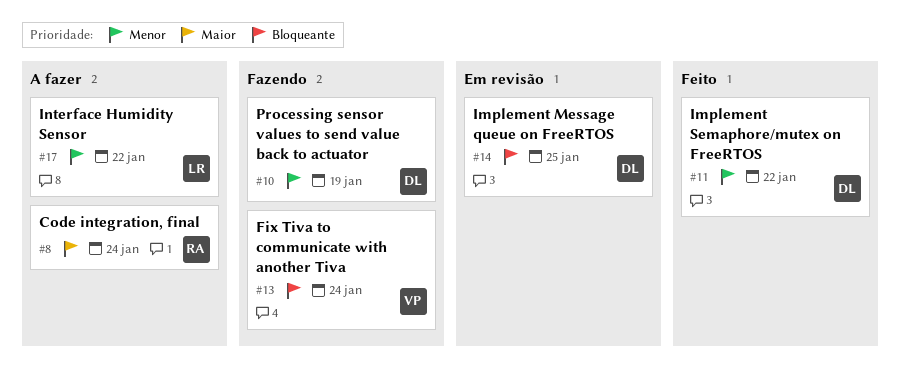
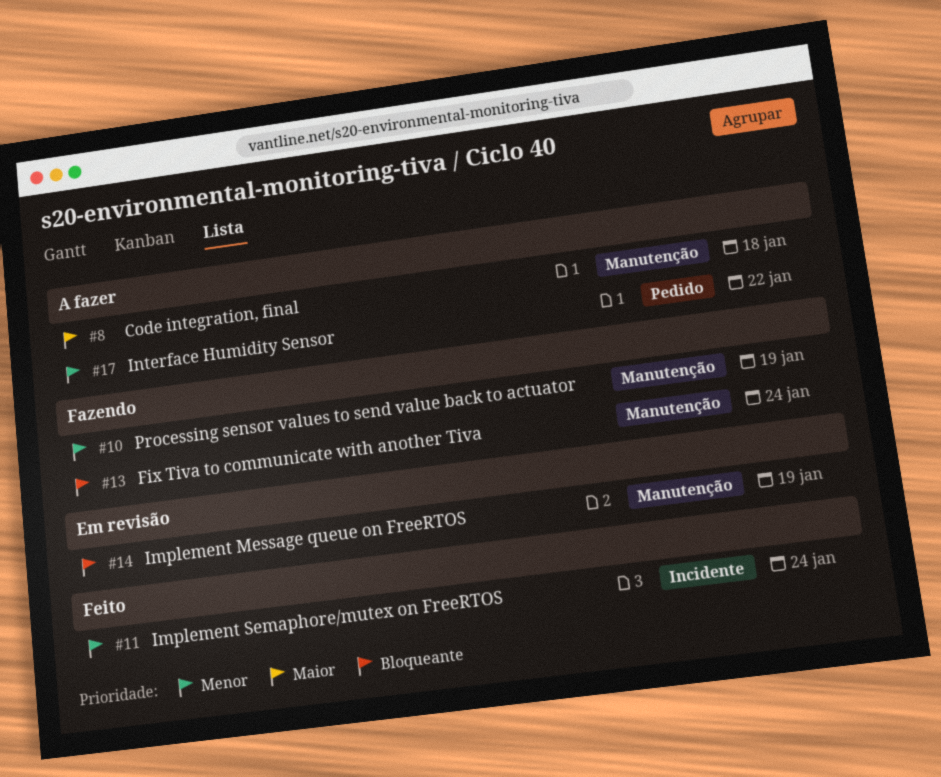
#8, due: Jan 24 -> Jan 18
#11, due: Jan 22 -> Jan 24
#14, due: Jan 25 -> Jan 19

